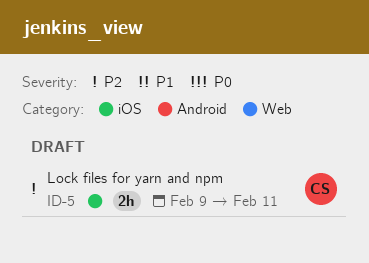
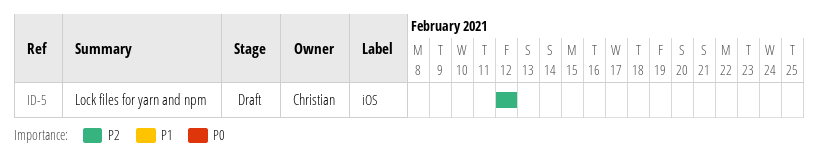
ID-5, start: Feb 9 -> Feb 12
ID-5, due: Feb 11 -> Feb 12

